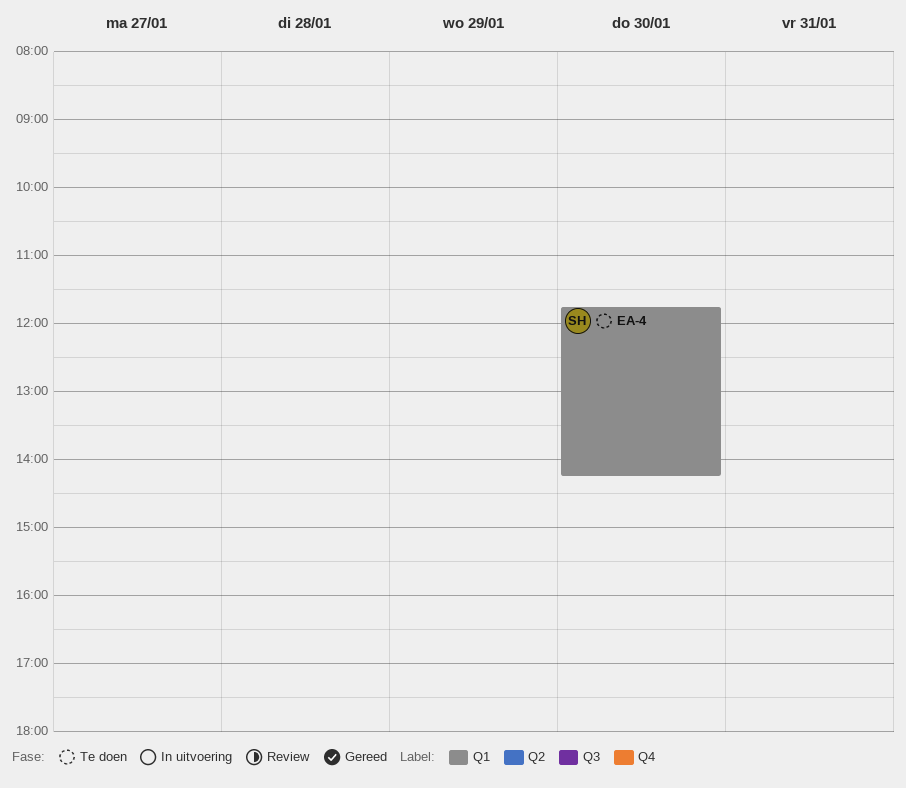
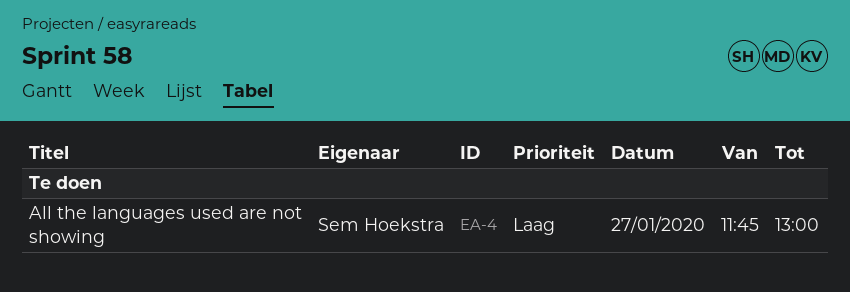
EA-4, day: Jan 30 -> Jan 27
EA-4, ends: 14:15 -> 13:00

